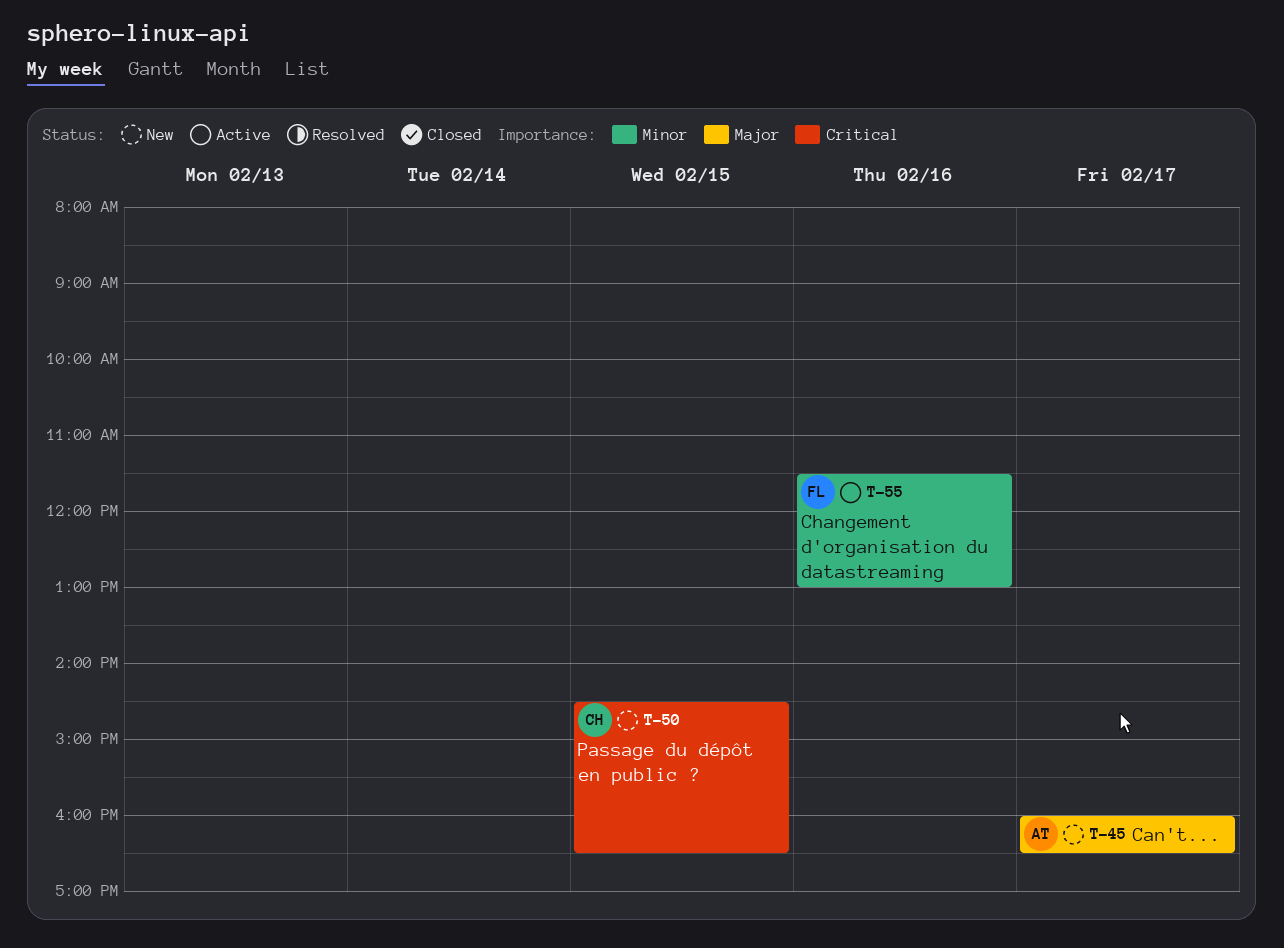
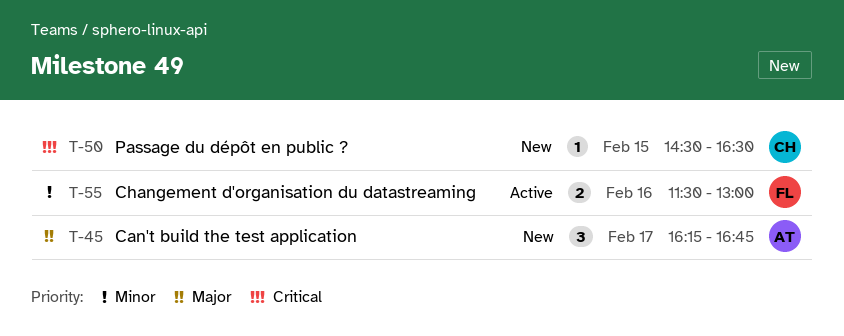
T-45, begins: 16:00 -> 16:15
T-45, ends: 16:30 -> 16:45

